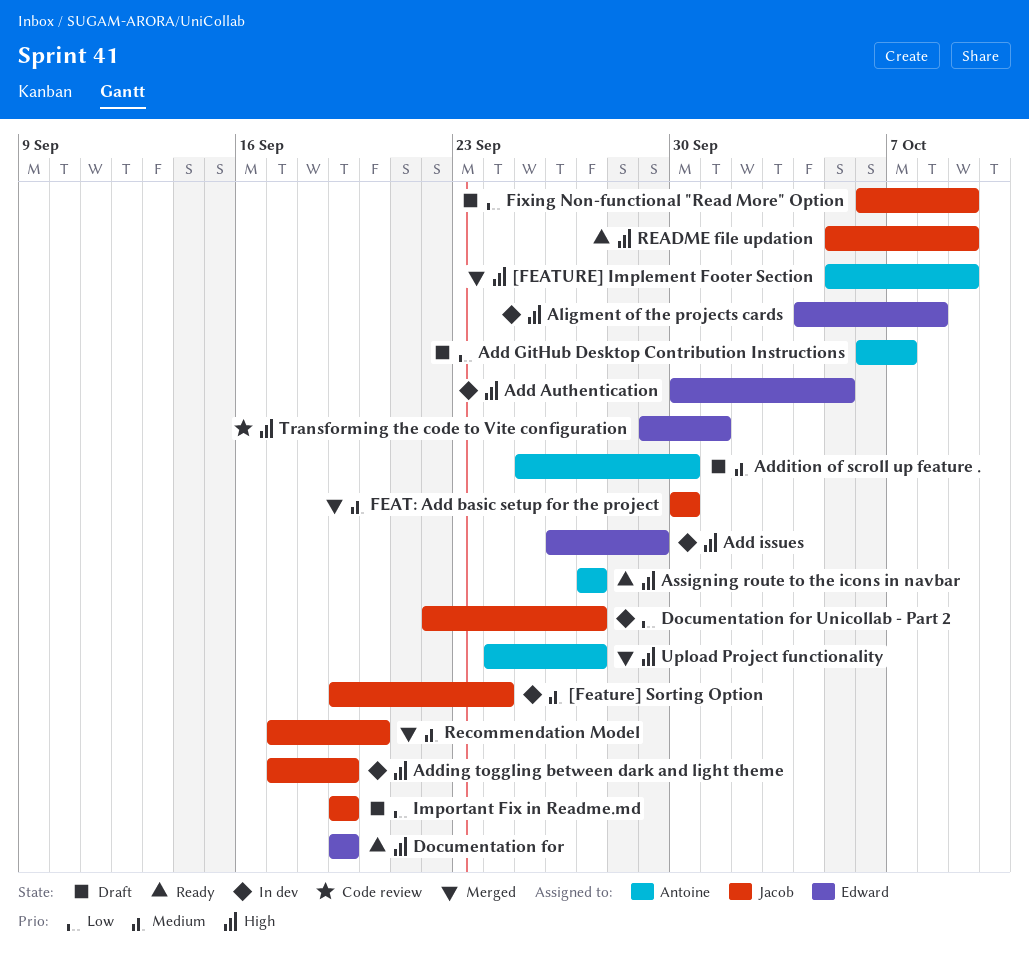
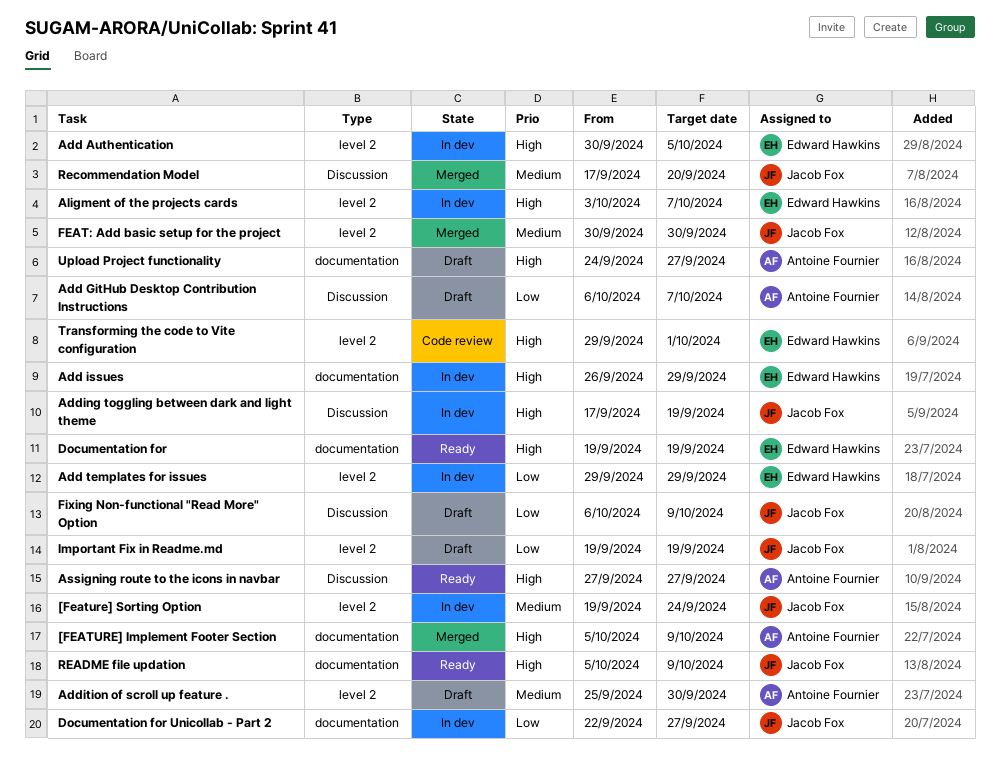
Add templates for issues: none -> present
Aligment of the projects cards, start: Oct 4 -> Oct 3
Aligment of the projects cards, due: Oct 8 -> Oct 7
Upload Project functionality, status: Merged -> Draft

